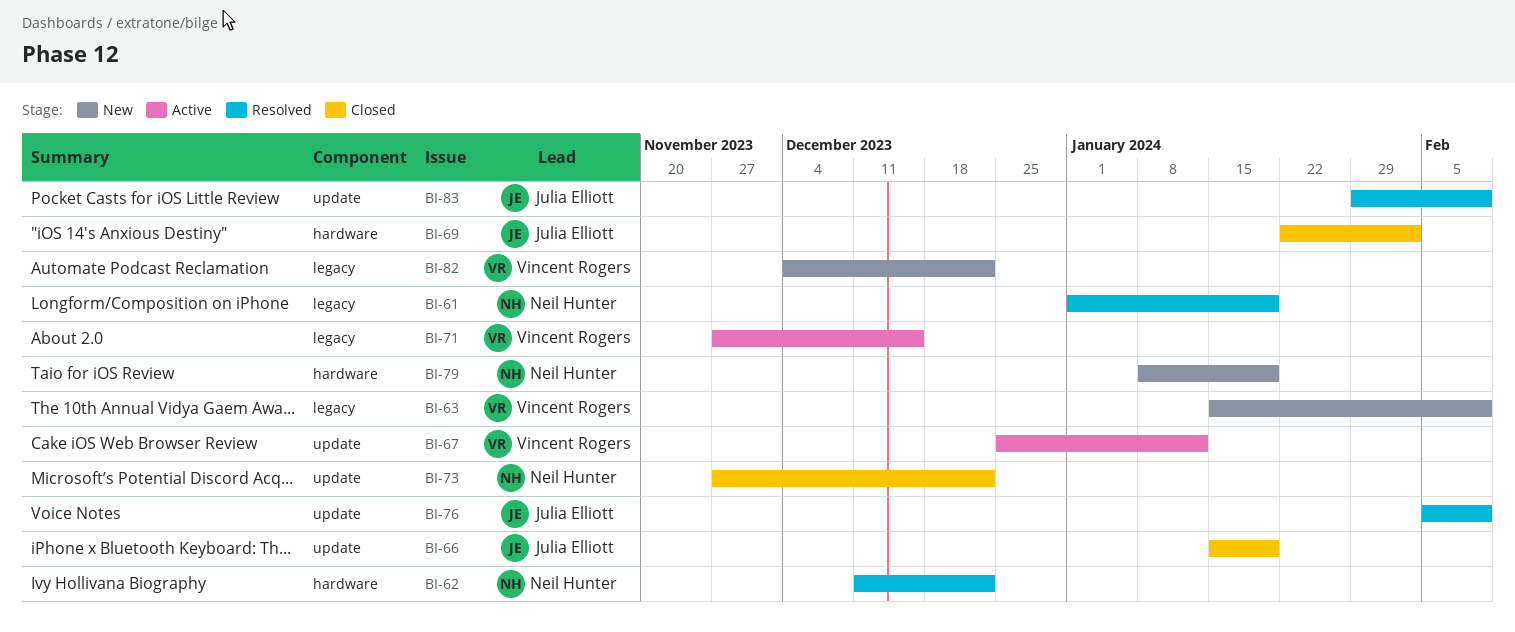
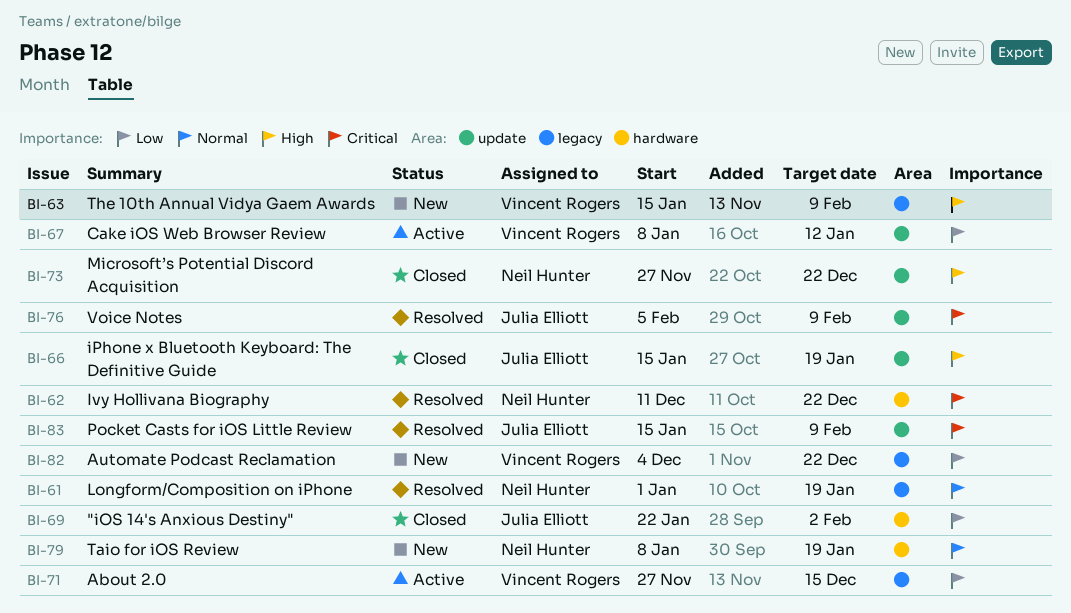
BI-67, start: Dec 25 -> Jan 8
BI-83, start: Jan 29 -> Jan 15

